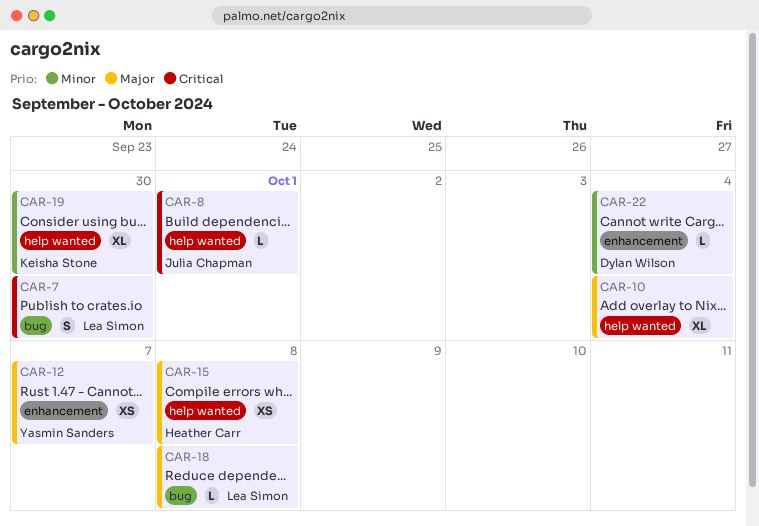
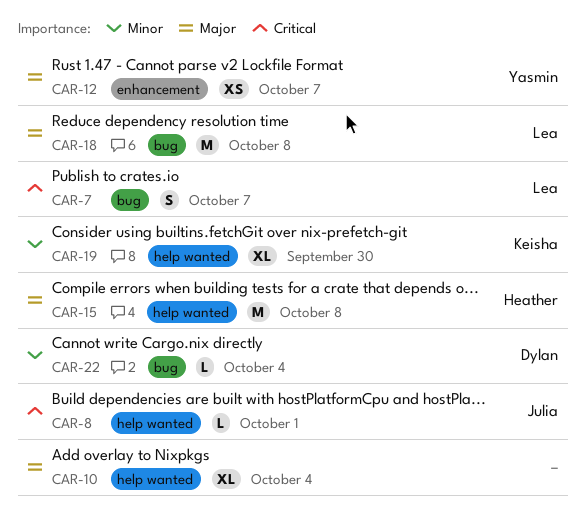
CAR-7, due: Sep 30 -> Oct 7
CAR-15, estimate: XS -> M
CAR-18, estimate: L -> M
CAR-22, label: enhancement -> bug

